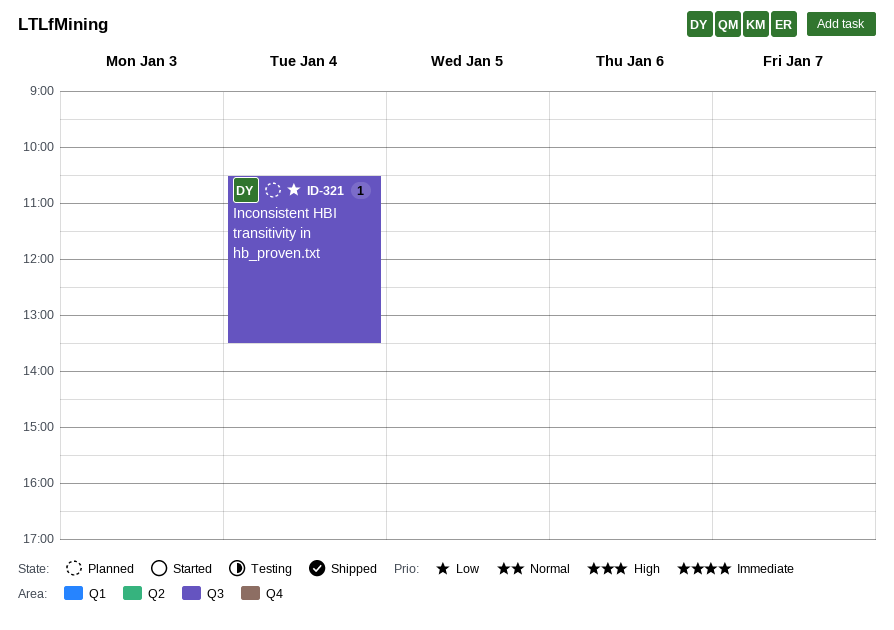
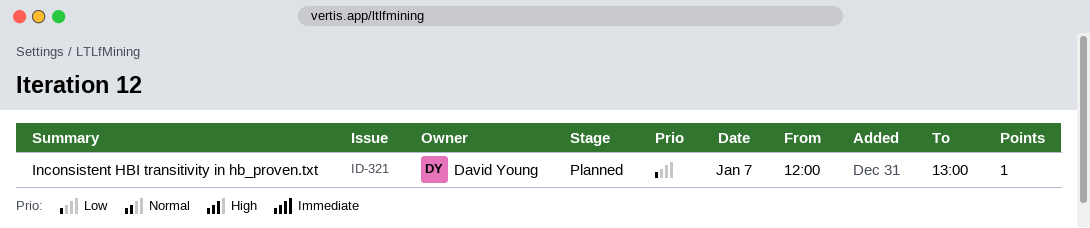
ID-321, day: Jan 4 -> Jan 7
ID-321, begins: 10:30 -> 12:00
ID-321, ends: 13:30 -> 13:00

